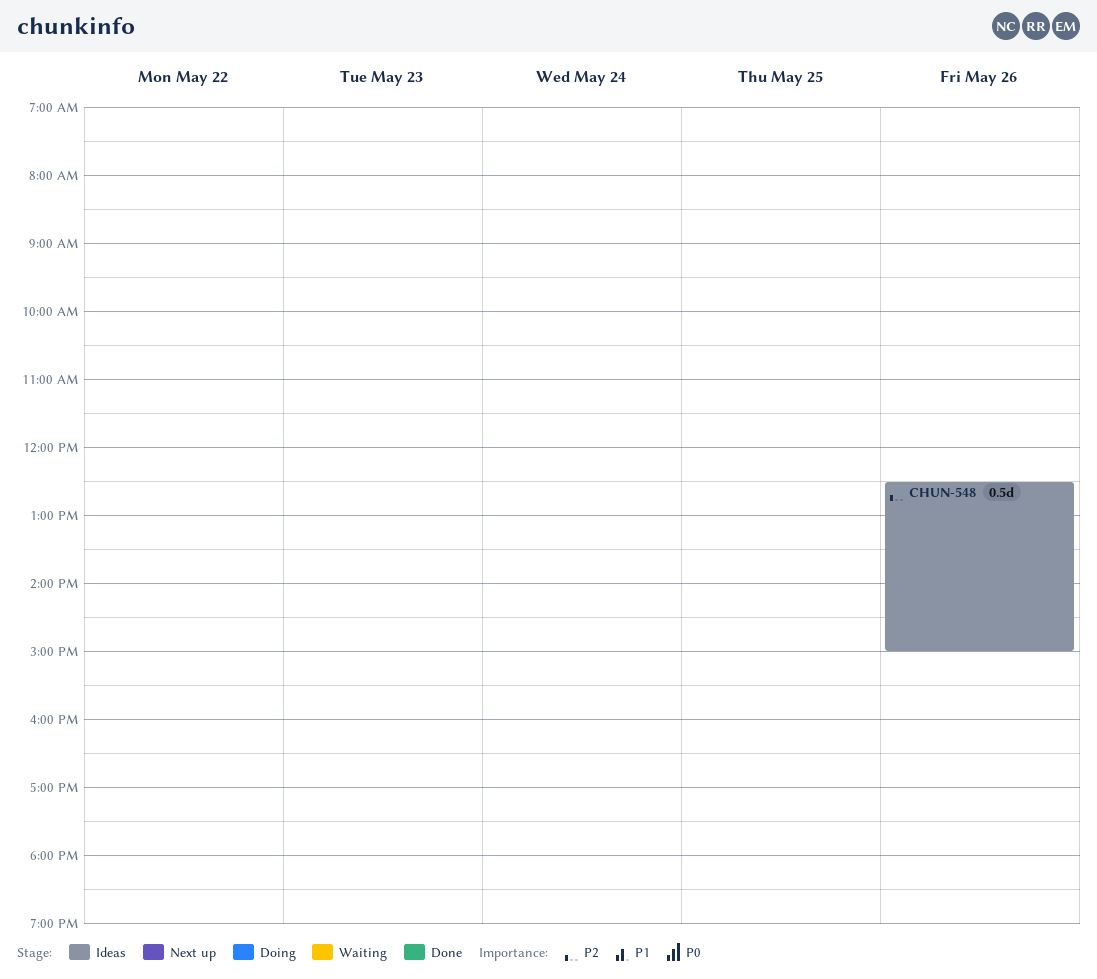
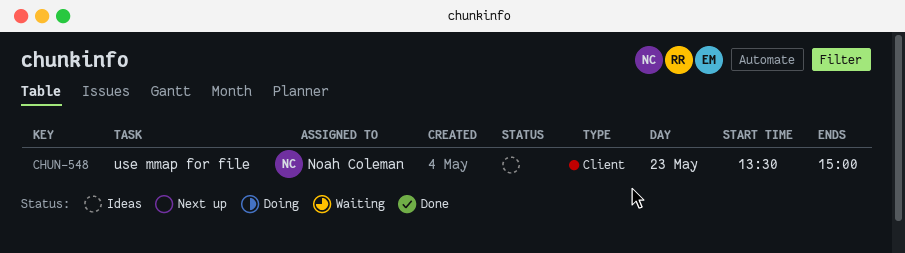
CHUN-548, day: May 26 -> May 23
CHUN-548, begins: 12:30 -> 13:30

